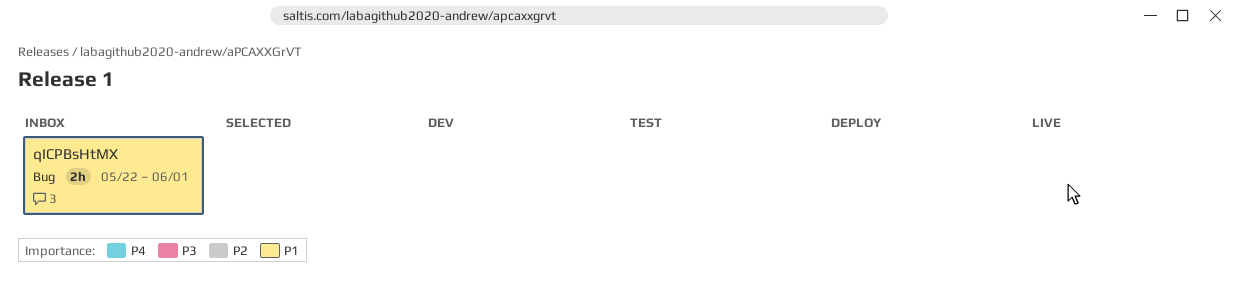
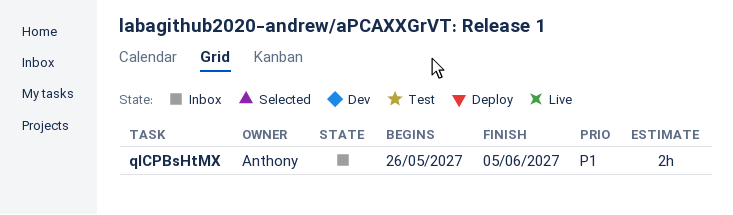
qICPBsHtMX, start: May 22 -> May 26
qICPBsHtMX, due: Jun 1 -> Jun 5

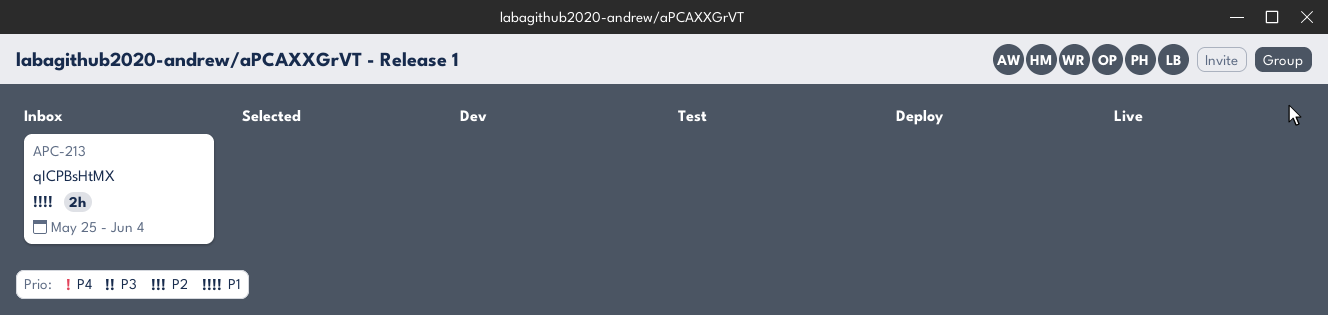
qICPBsHtMX, start: May 26 -> May 25
qICPBsHtMX, due: Jun 5 -> Jun 4

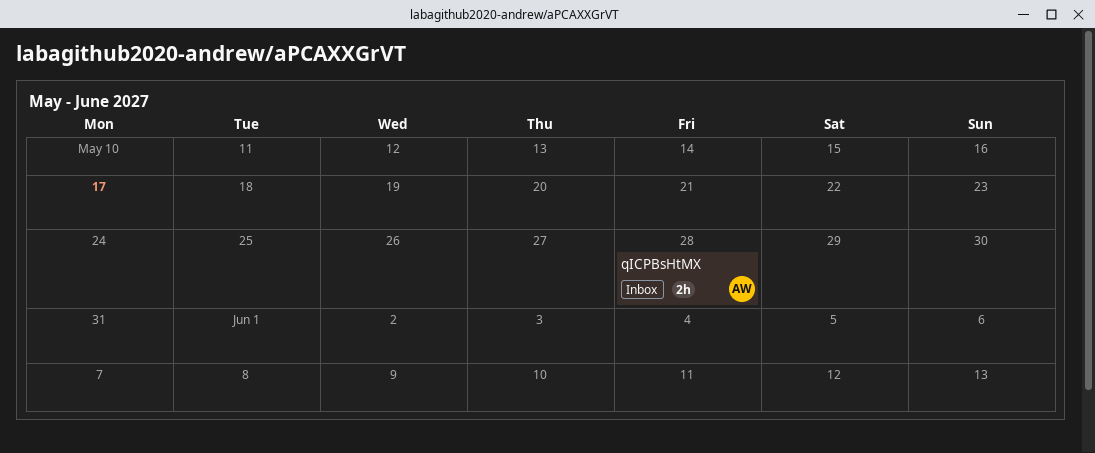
qICPBsHtMX, due: Jun 4 -> May 28

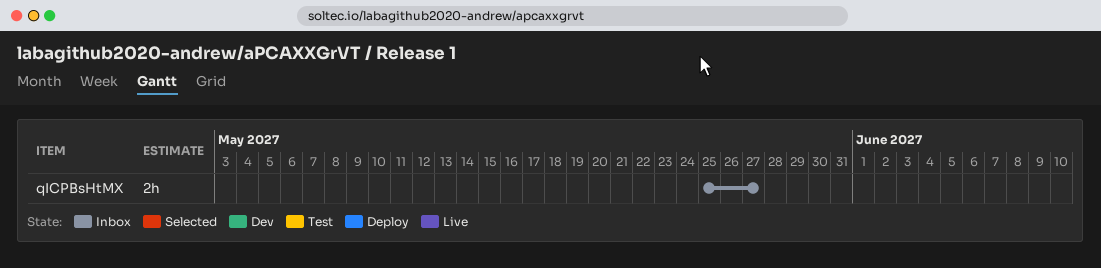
qICPBsHtMX, due: May 28 -> May 27

